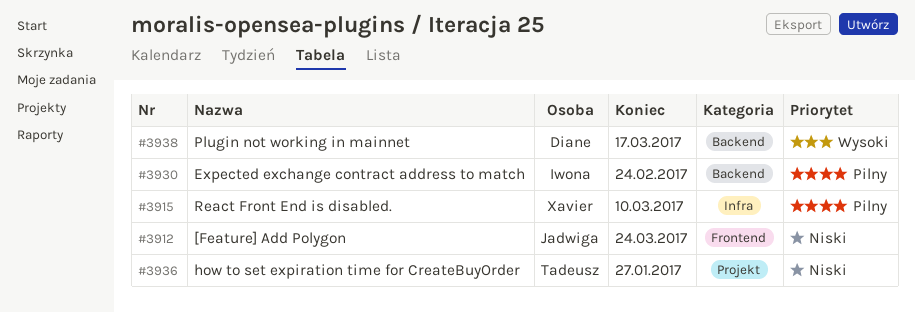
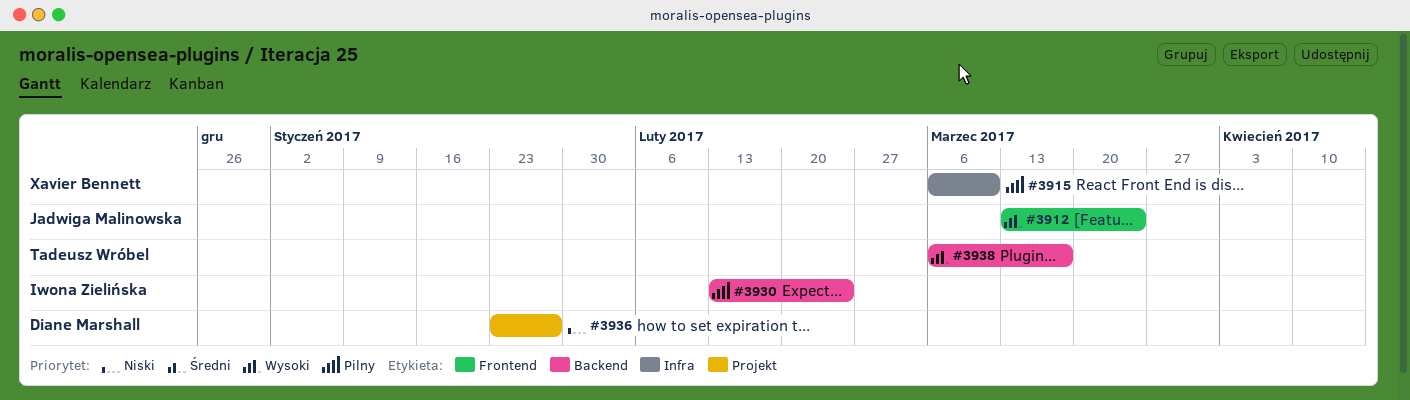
#3912, priority: Niski -> Wysoki
#3936, owner: Tadeusz Wróbel -> Diane Marshall
#3938, owner: Diane Marshall -> Tadeusz Wróbel

